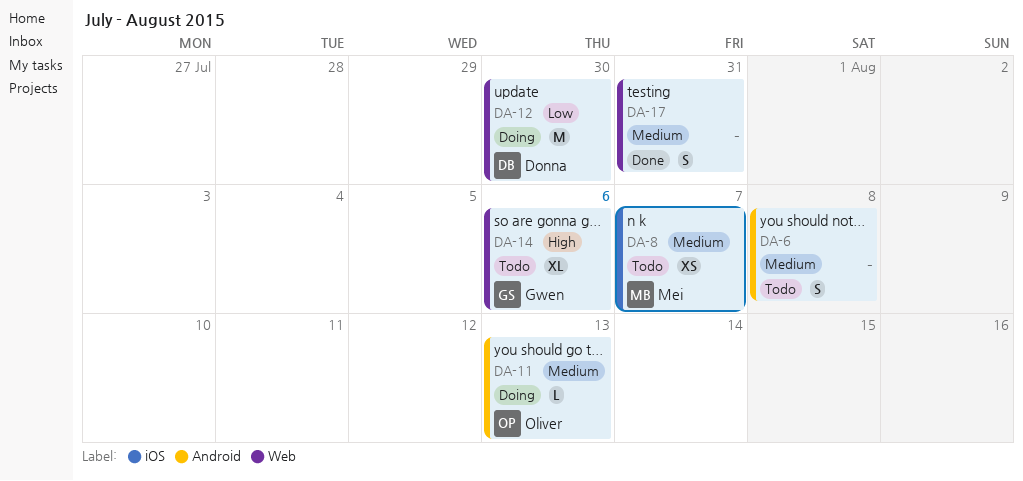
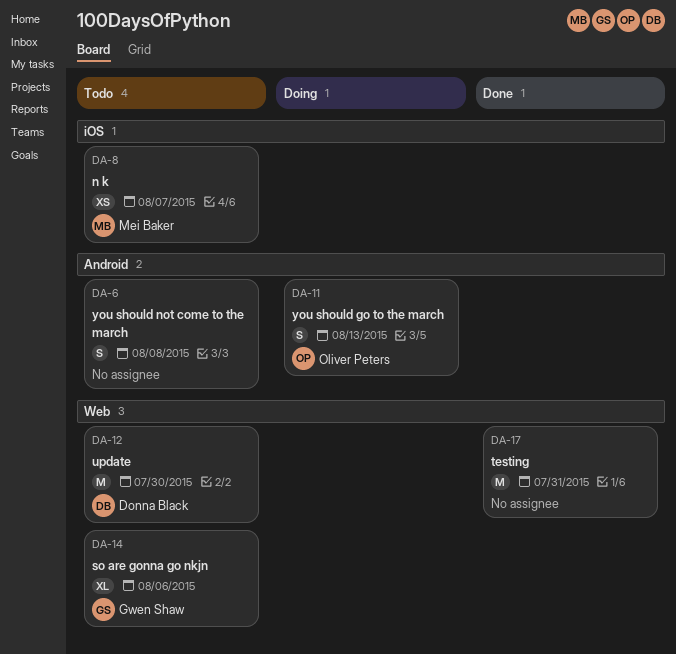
DA-11, estimate: L -> S
DA-12, status: Doing -> Todo
DA-17, estimate: S -> M

